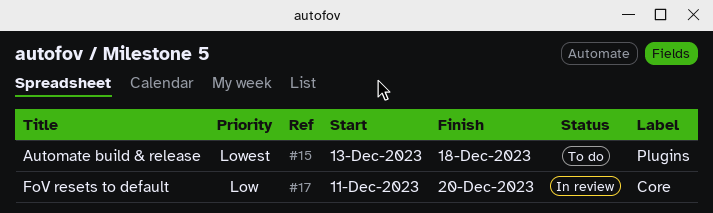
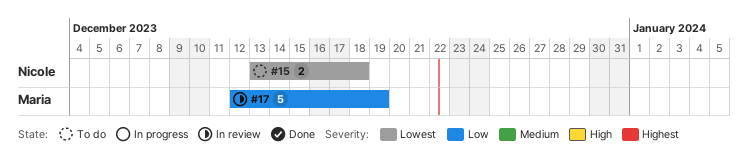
#17, start: Dec 11 -> Dec 12
#17, due: Dec 20 -> Dec 19

